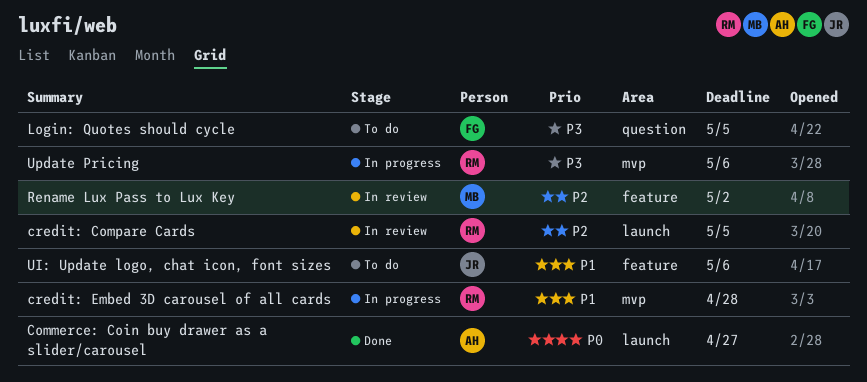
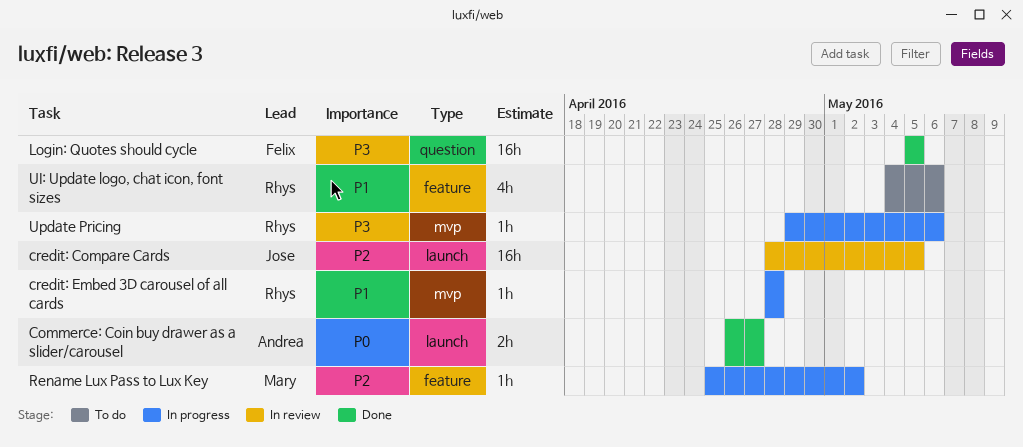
credit: Compare Cards, owner: Rhys -> Jose
Login: Quotes should cycle, status: To do -> Done
Rename Lux Pass to Lux Key, status: In review -> In progress
UI: Update logo, chat icon, font sizes, owner: Jose -> Rhys

